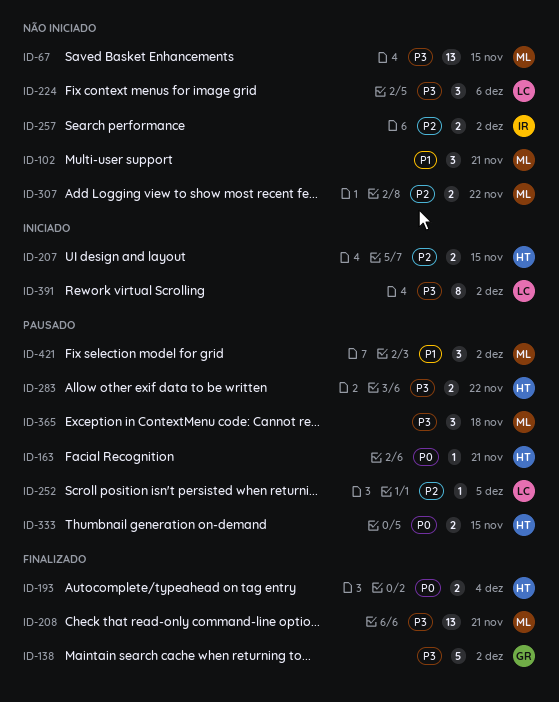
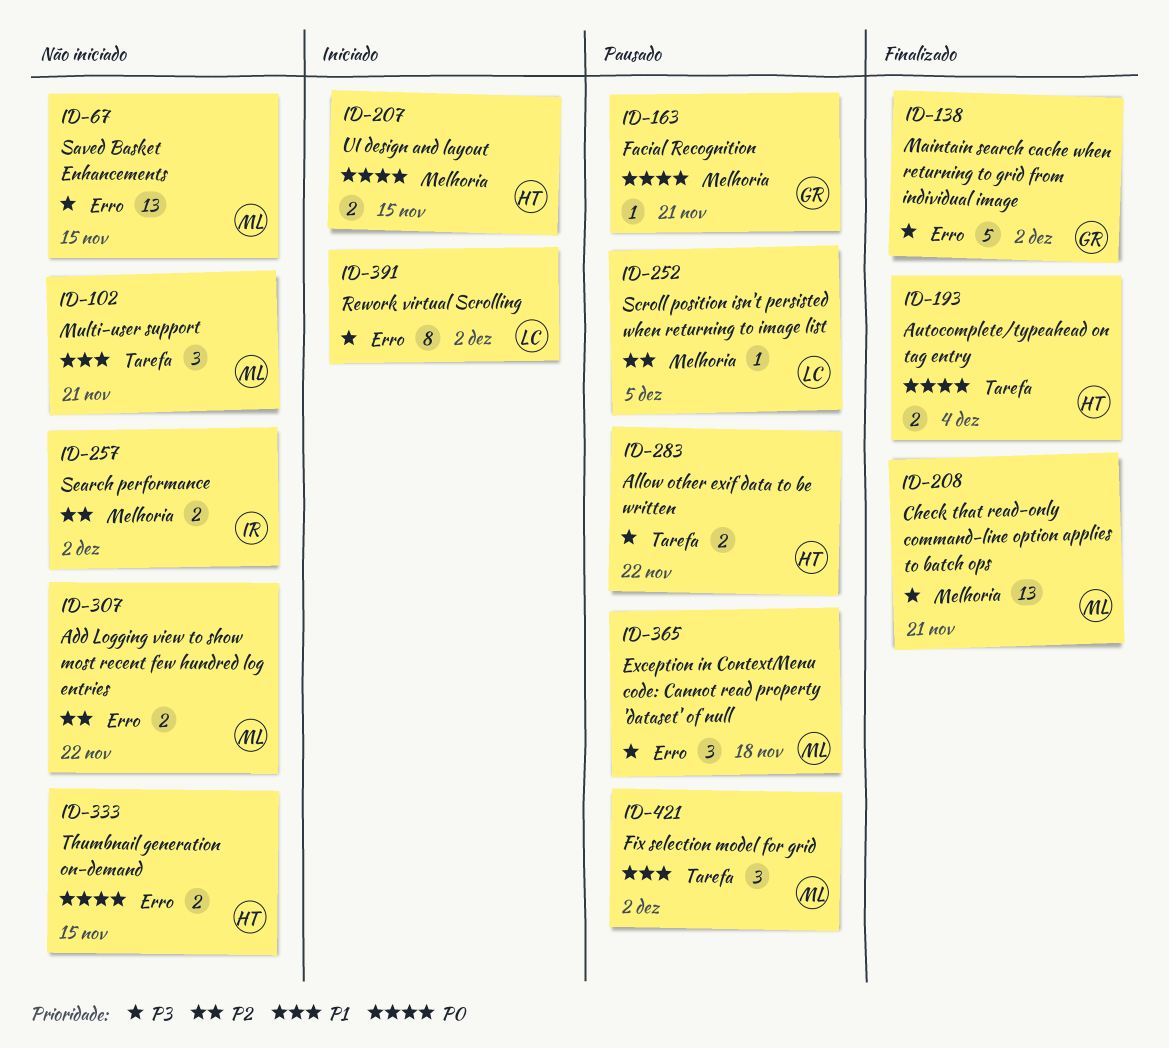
ID-163, owner: HT -> GR
ID-207, priority: P2 -> P0
ID-224: present -> none
ID-333, status: Pausado -> Não iniciado

